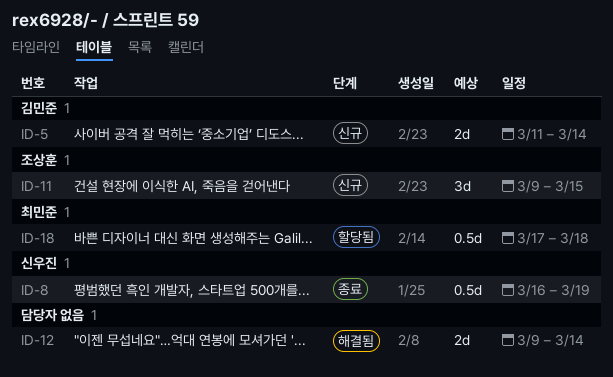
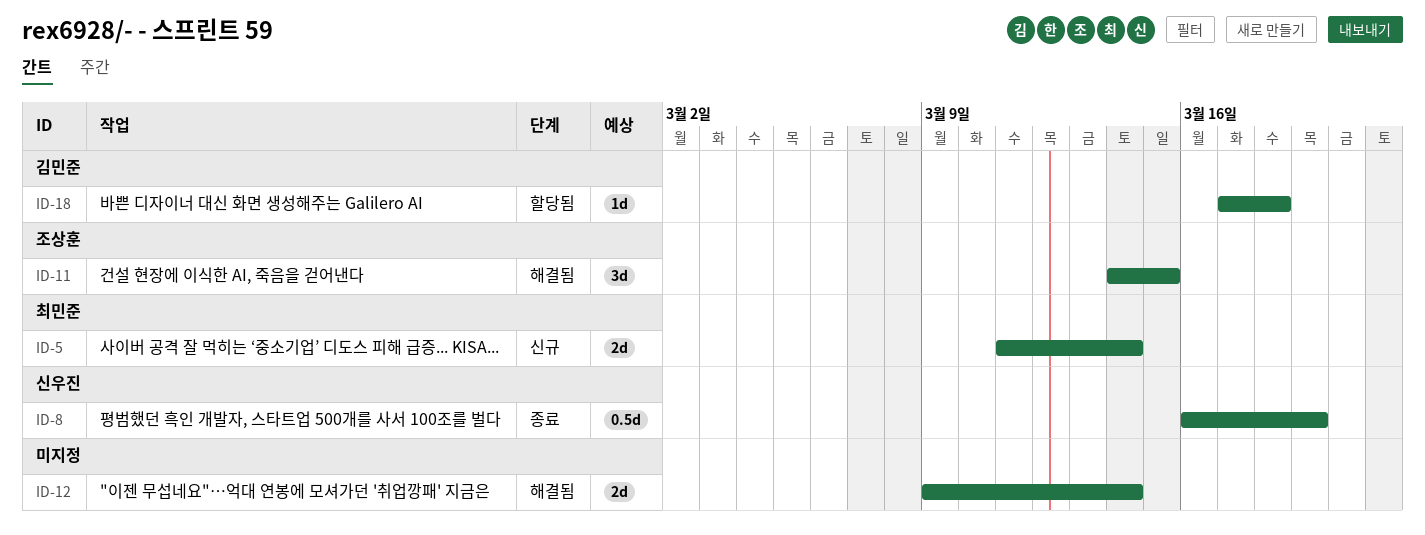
ID-5, owner: 김민준 -> 최민준
ID-11, status: 신규 -> 해결됨
ID-11, start: Mar 9 -> Mar 14
ID-18, owner: 최민준 -> 김민준
ID-18, estimate: 0.5d -> 1d

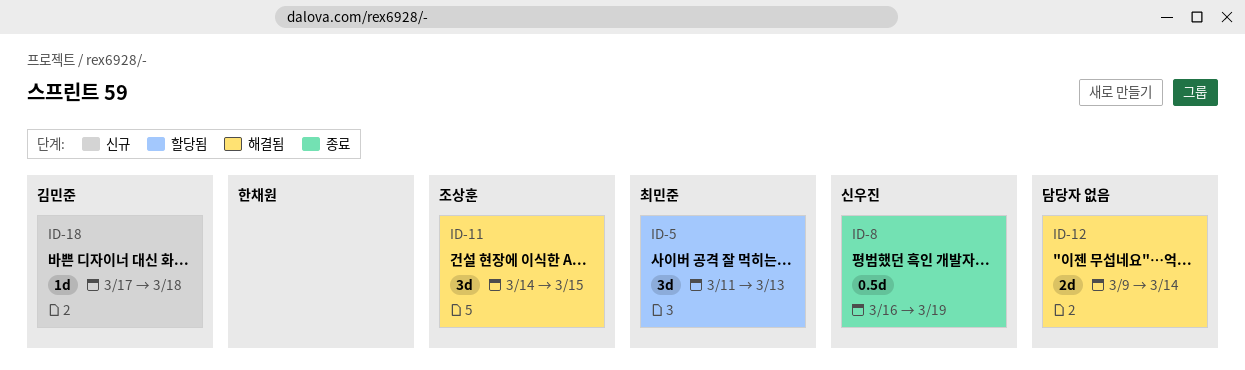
ID-5, status: 신규 -> 할당됨
ID-5, estimate: 2d -> 3d
ID-5, due: Mar 14 -> Mar 13
ID-18, status: 할당됨 -> 신규

